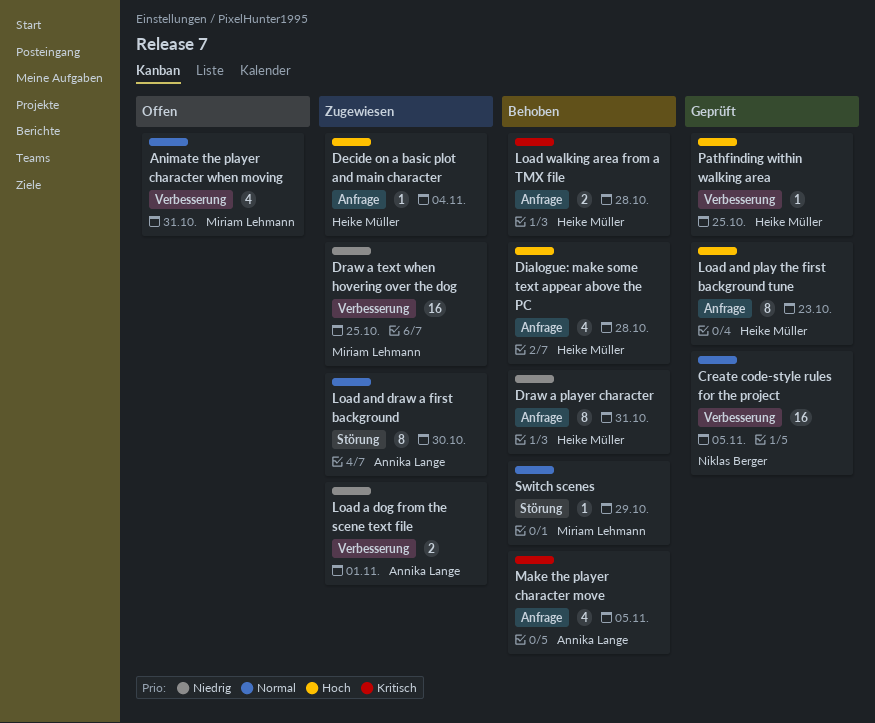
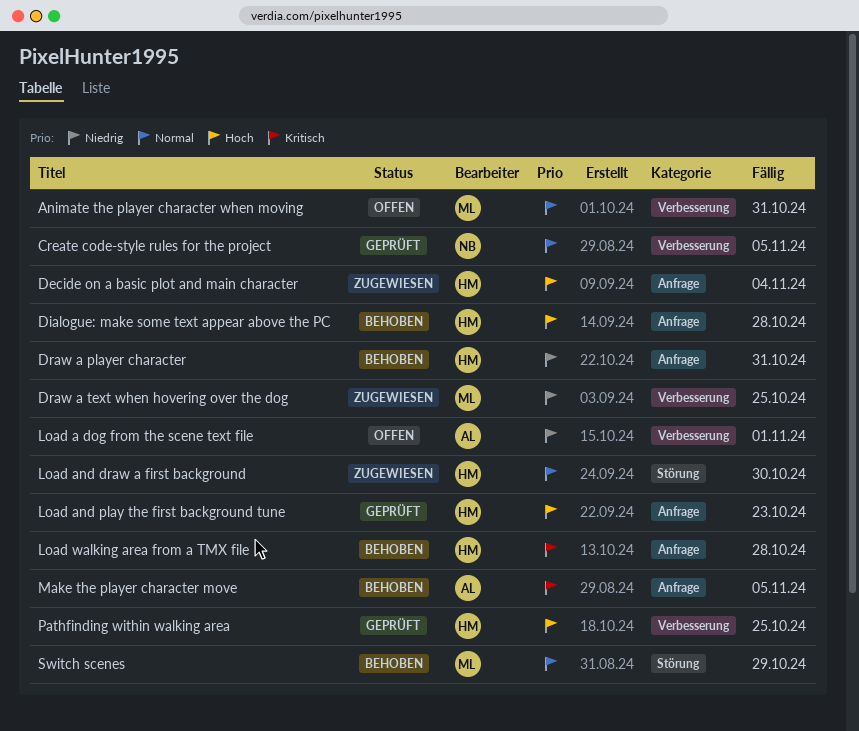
Load a dog from the scene text file, status: Zugewiesen -> Offen
Load and draw a first background, owner: Annika Lange -> Heike Müller

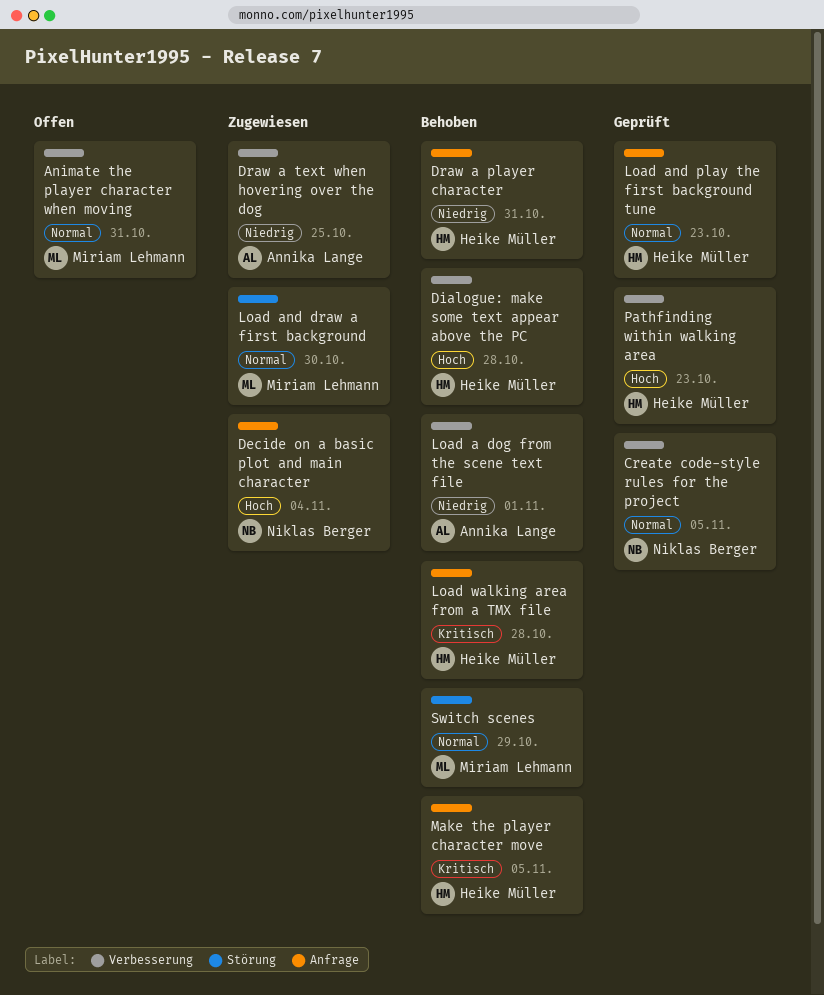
Decide on a basic plot and main character, owner: Heike Müller -> Niklas Berger
Dialogue: make some text appear above the PC, label: Anfrage -> Verbesserung
Draw a text when hovering over the dog, owner: Miriam Lehmann -> Annika Lange
Load a dog from the scene text file, status: Offen -> Behoben
Load and draw a first background, owner: Heike Müller -> Miriam Lehmann
Load and play the first background tune, priority: Hoch -> Normal
Make the player character move, owner: Annika Lange -> Heike Müller
Pathfinding within walking area, due: Oct 25 -> Oct 23

